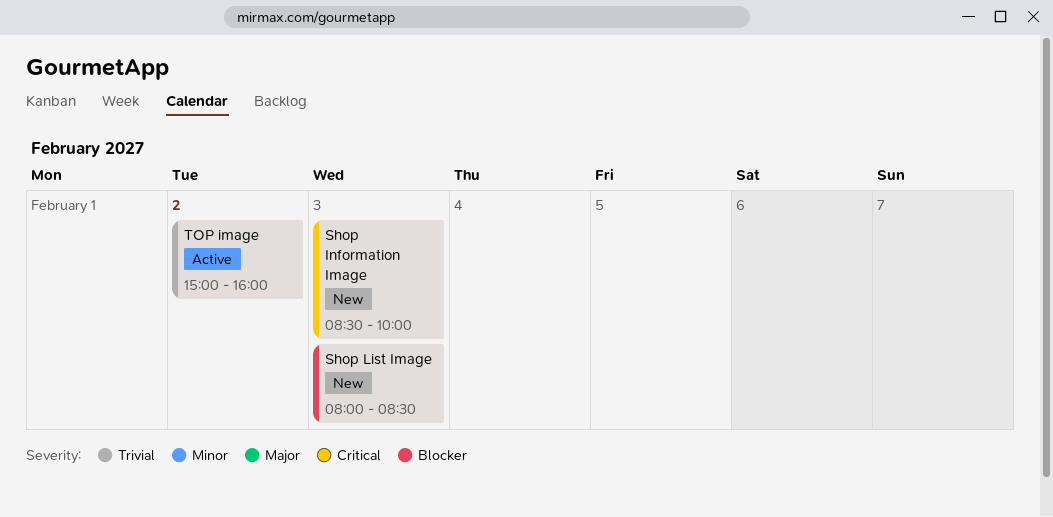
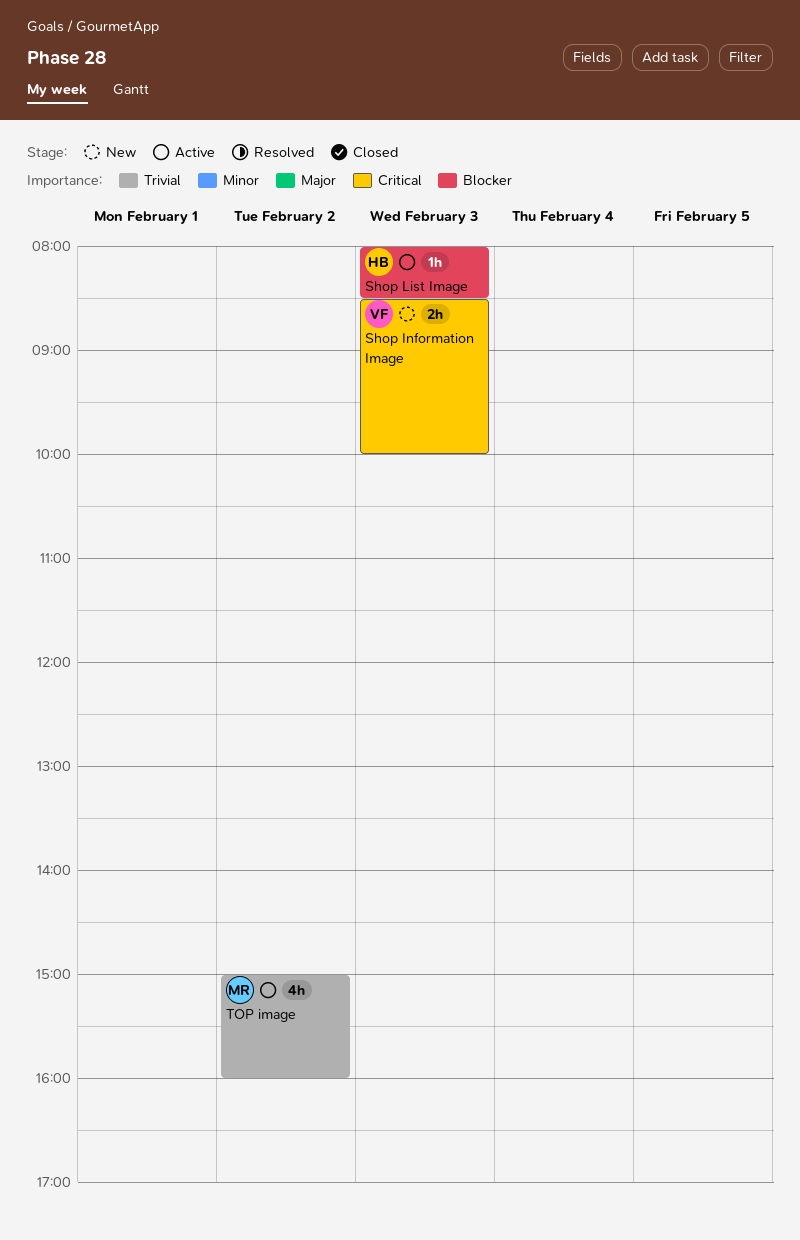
Shop List Image, status: New -> Active

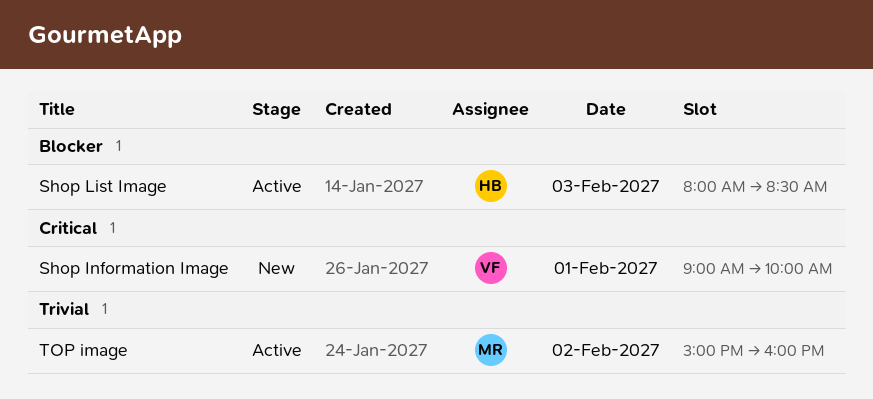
Shop Information Image, day: Feb 3 -> Feb 1
Shop Information Image, begins: 08:30 -> 09:00

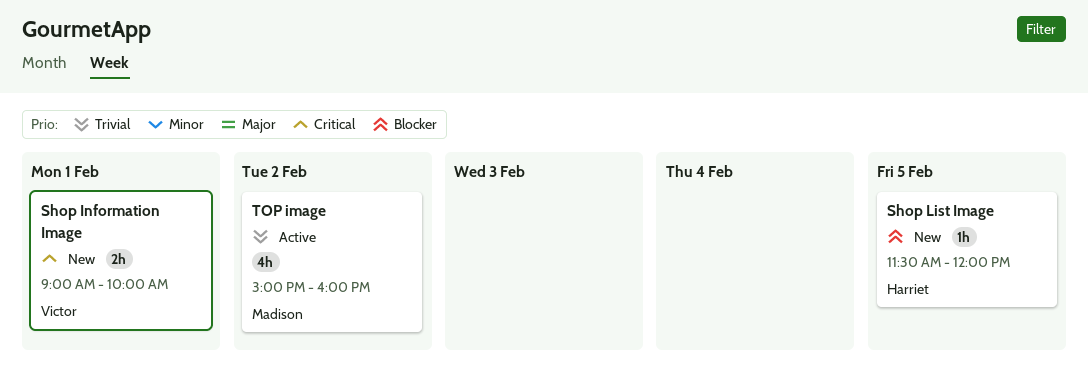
Shop List Image, status: Active -> New
Shop List Image, day: Feb 3 -> Feb 5
Shop List Image, begins: 08:00 -> 11:30
Shop List Image, ends: 08:30 -> 12:00

